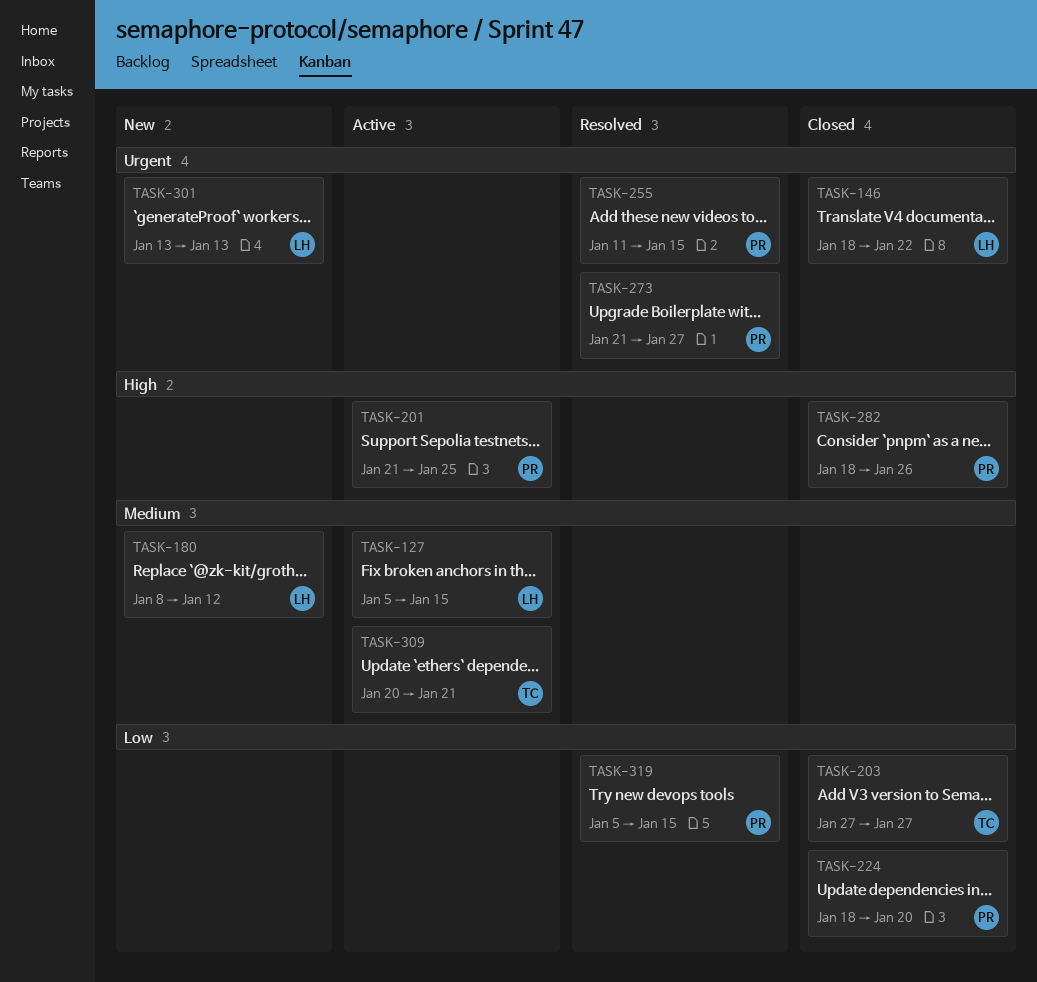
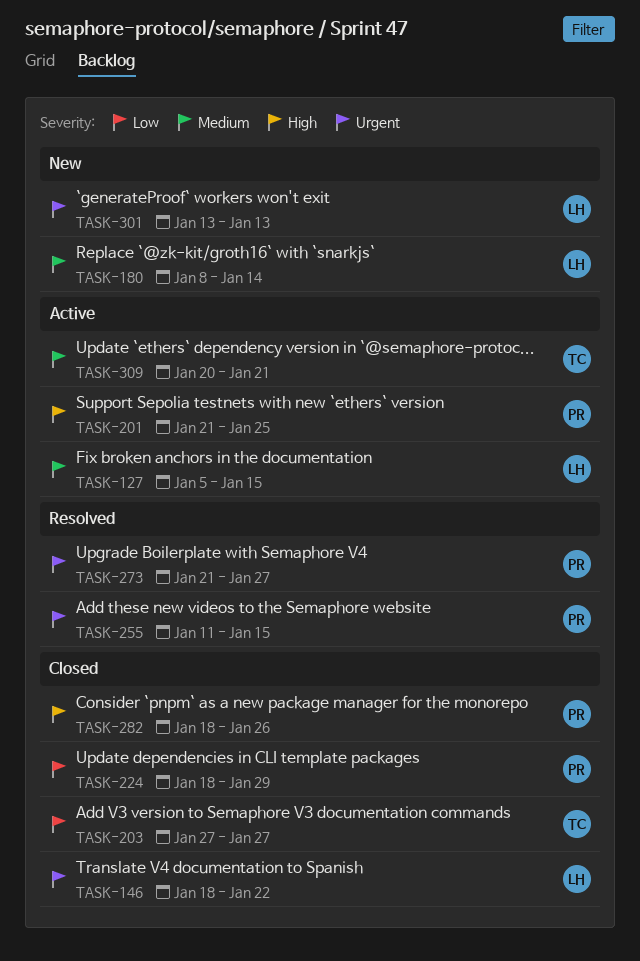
TASK-180, due: Jan 12 -> Jan 14
TASK-224, due: Jan 20 -> Jan 29
TASK-319: present -> none

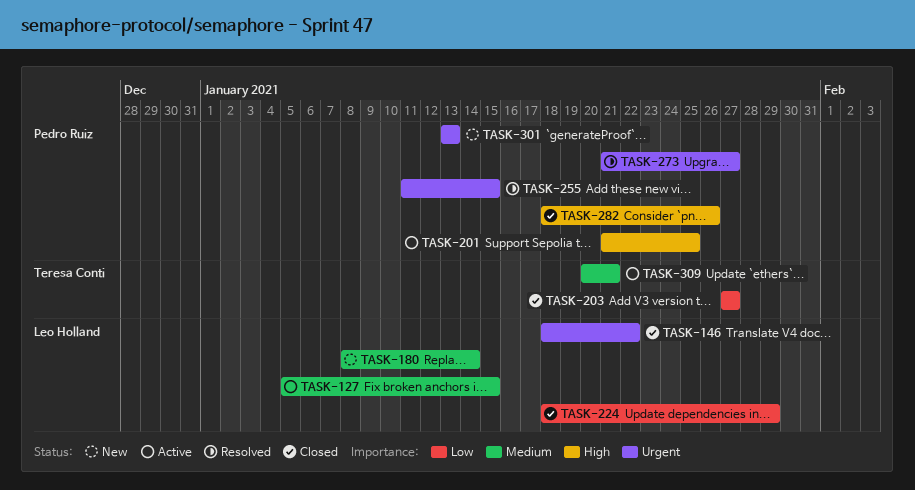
TASK-224, owner: Pedro Ruiz -> Leo Holland
TASK-301, owner: Leo Holland -> Pedro Ruiz

